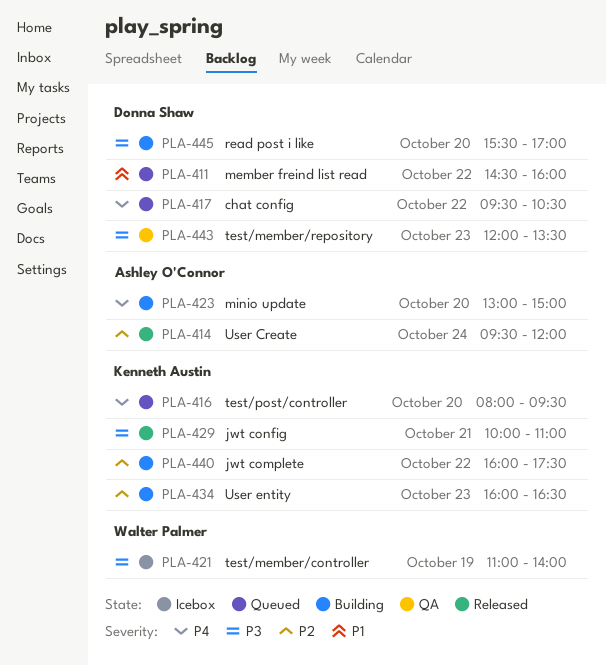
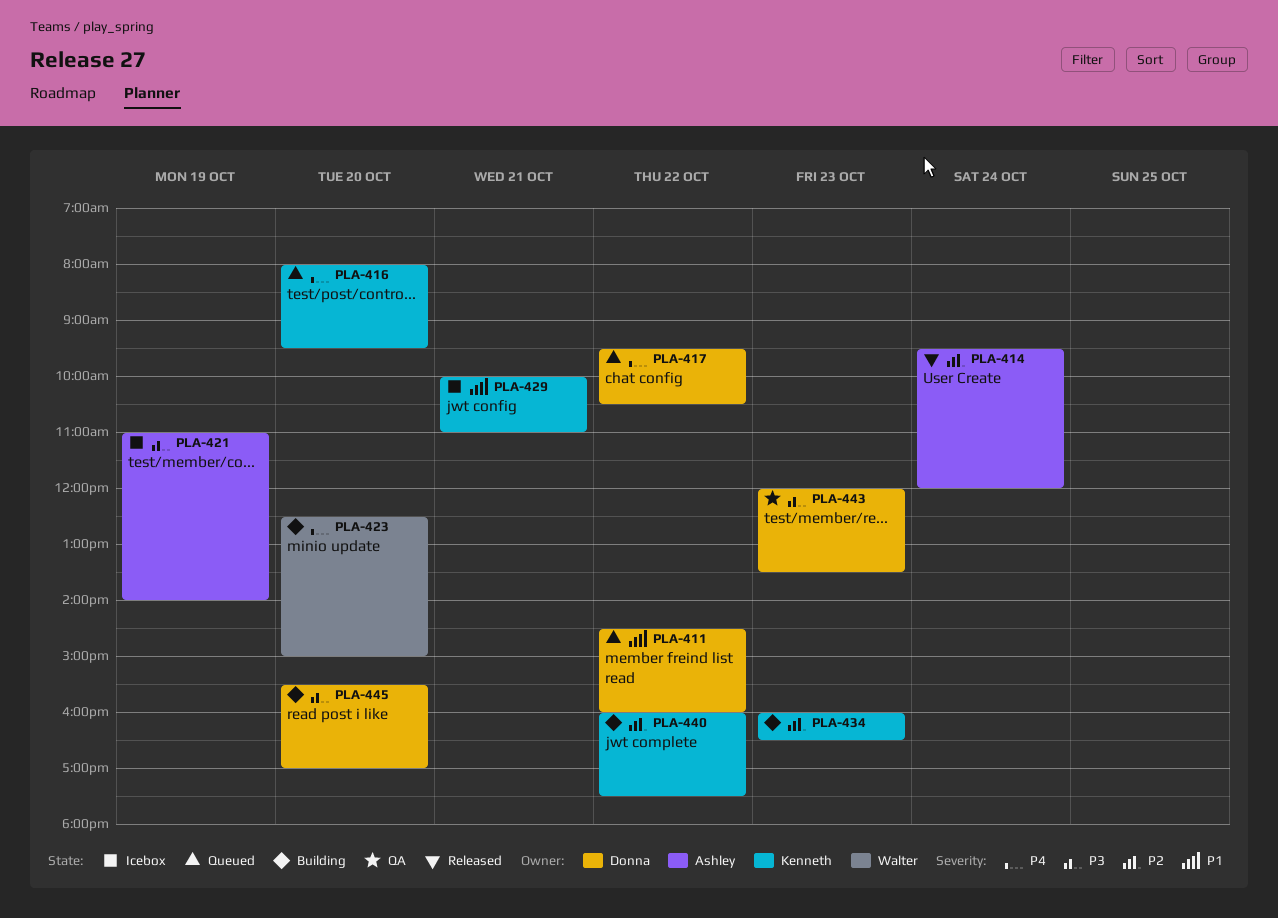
PLA-421, owner: Walter Palmer -> Ashley O'Connor
PLA-423, owner: Ashley O'Connor -> Walter Palmer
PLA-423, begins: 13:00 -> 12:30
PLA-429, status: Released -> Icebox
PLA-429, priority: P3 -> P1

